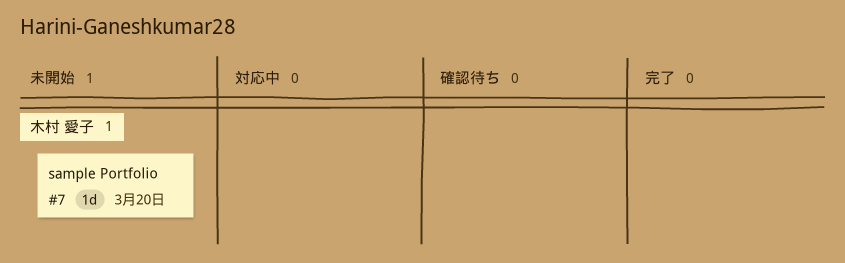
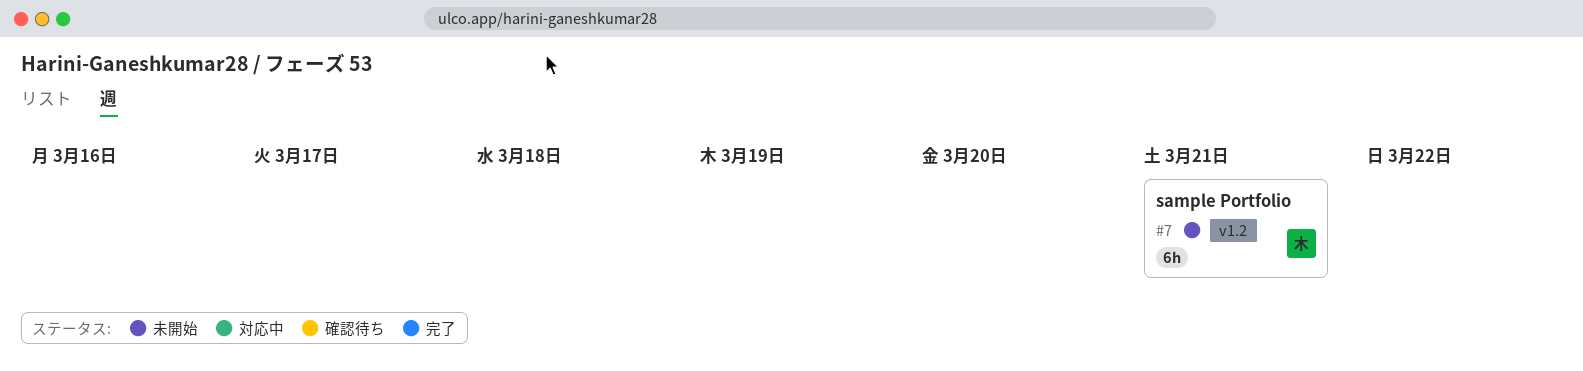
#7, estimate: 1d -> 6h
#7, due: Mar 20 -> Mar 21

